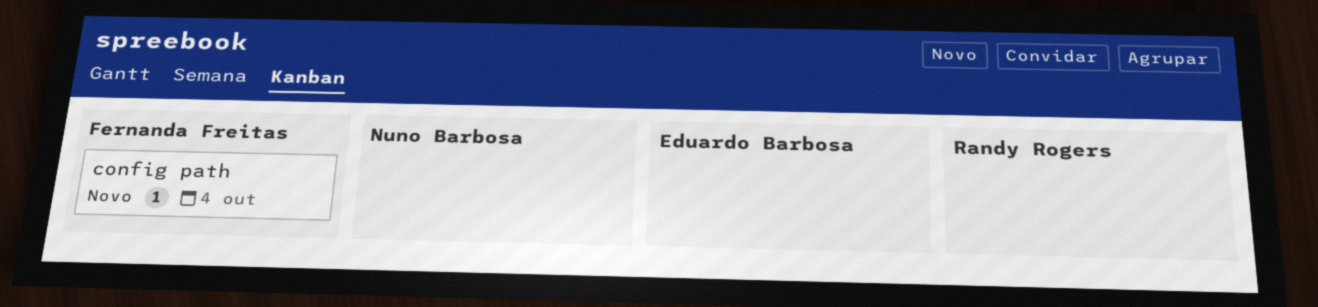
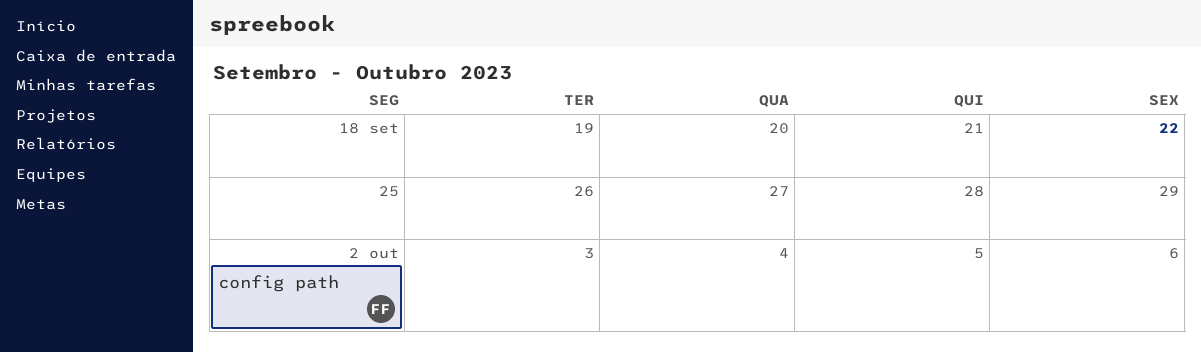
config path, due: Oct 4 -> Oct 2

